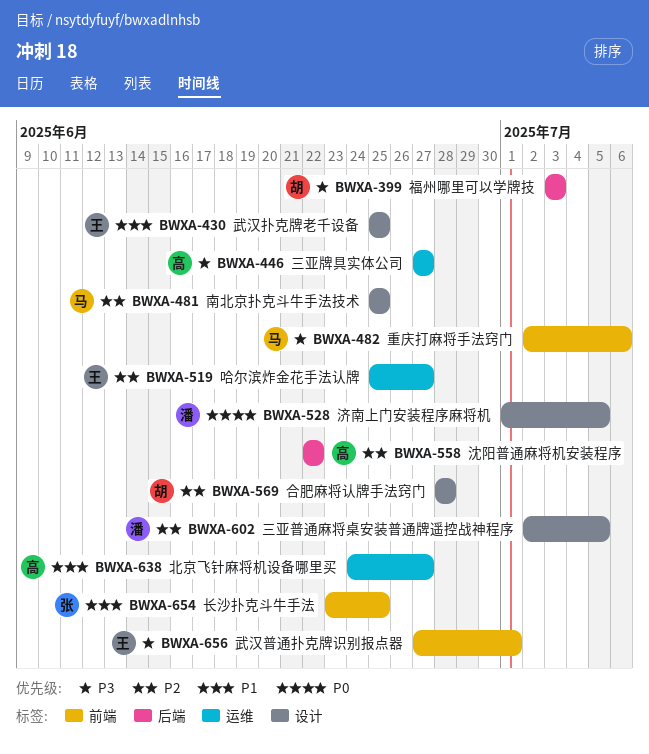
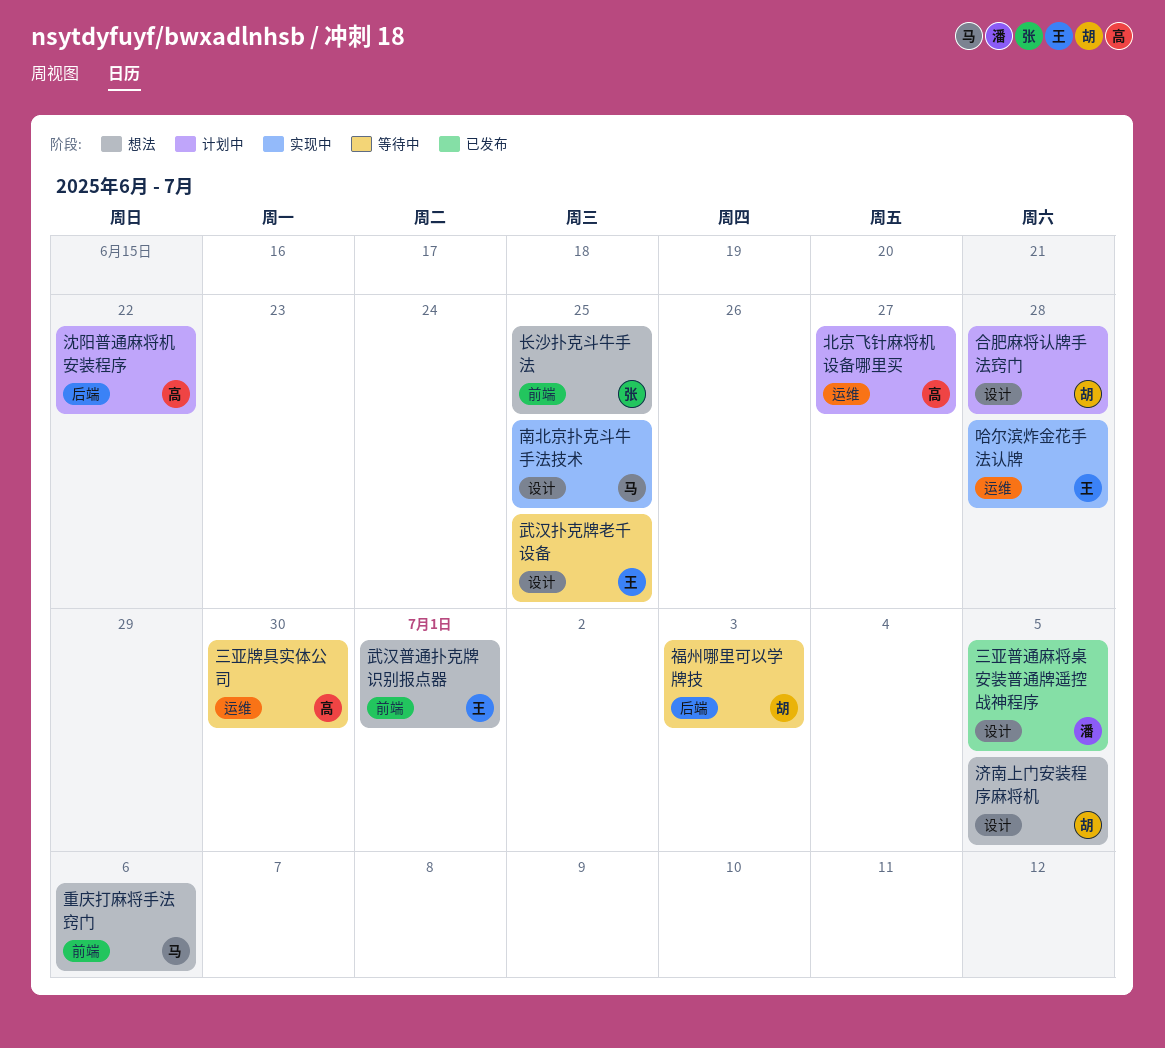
三亚牌具实体公司, due: Jun 27 -> Jun 30
哈尔滨炸金花手法认牌, due: Jun 27 -> Jun 28
济南上门安装程序麻将机, owner: 潘 -> 胡

